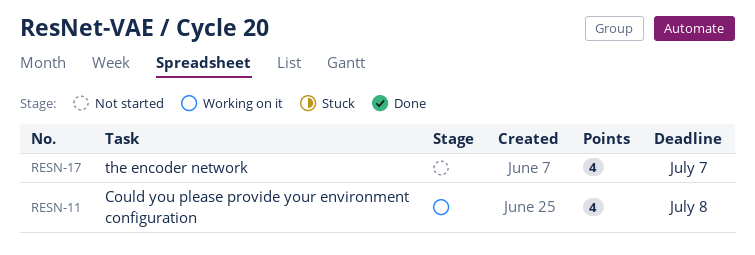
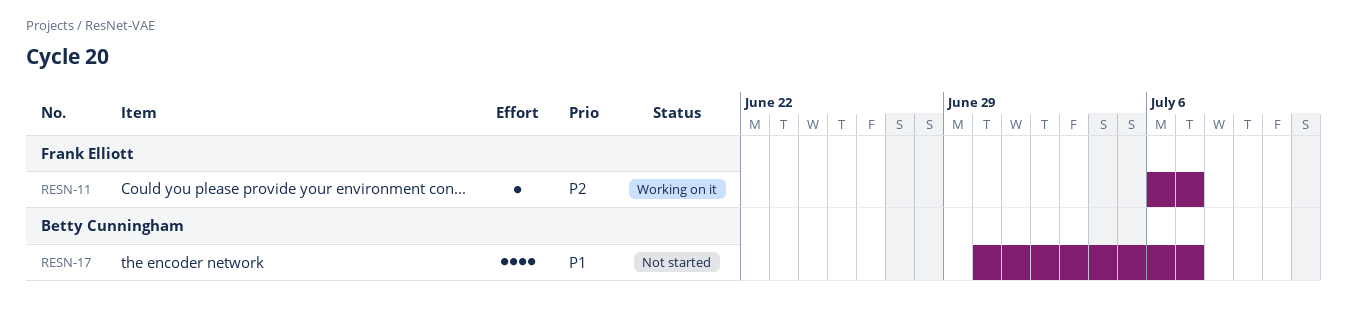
RESN-11, estimate: 4 -> 1
RESN-11, due: Jul 8 -> Jul 7

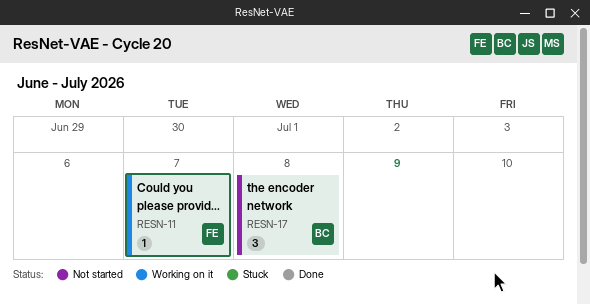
RESN-17, estimate: 4 -> 3
RESN-17, due: Jul 7 -> Jul 8

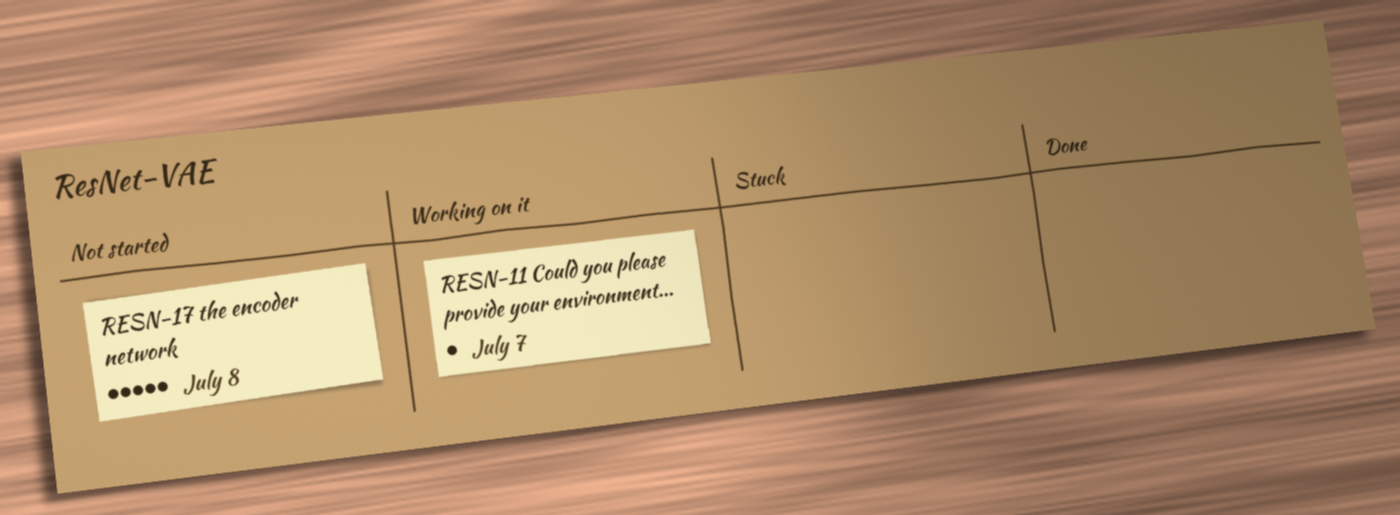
RESN-17, estimate: 3 -> 5

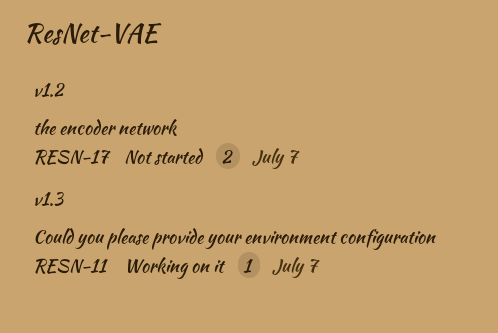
RESN-17, estimate: 5 -> 2
RESN-17, due: Jul 8 -> Jul 7

